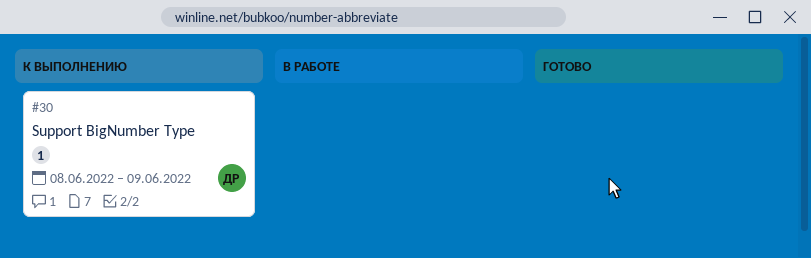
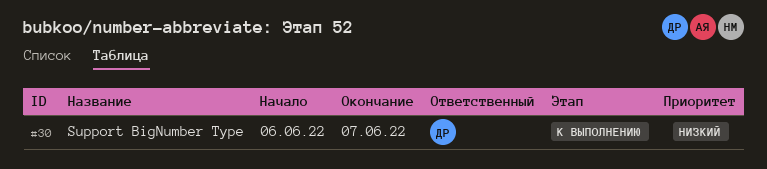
#30, start: Jun 8 -> Jun 6
#30, due: Jun 9 -> Jun 7

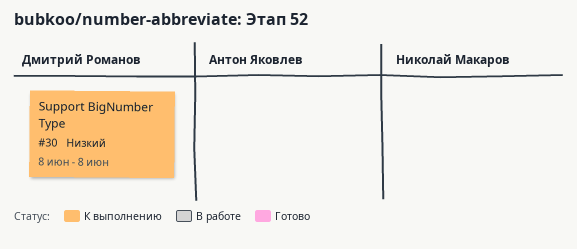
#30, start: Jun 6 -> Jun 8
#30, due: Jun 7 -> Jun 8

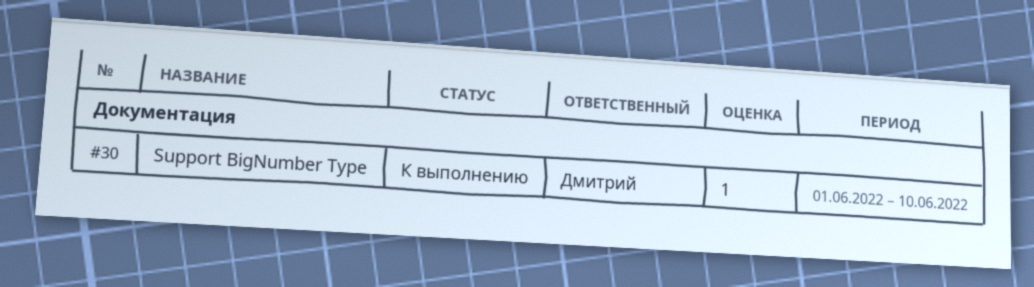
#30, start: Jun 8 -> Jun 1
#30, due: Jun 8 -> Jun 10

